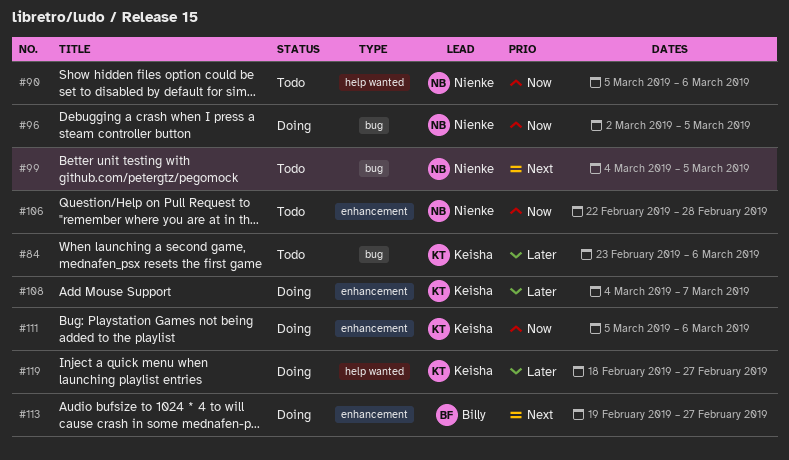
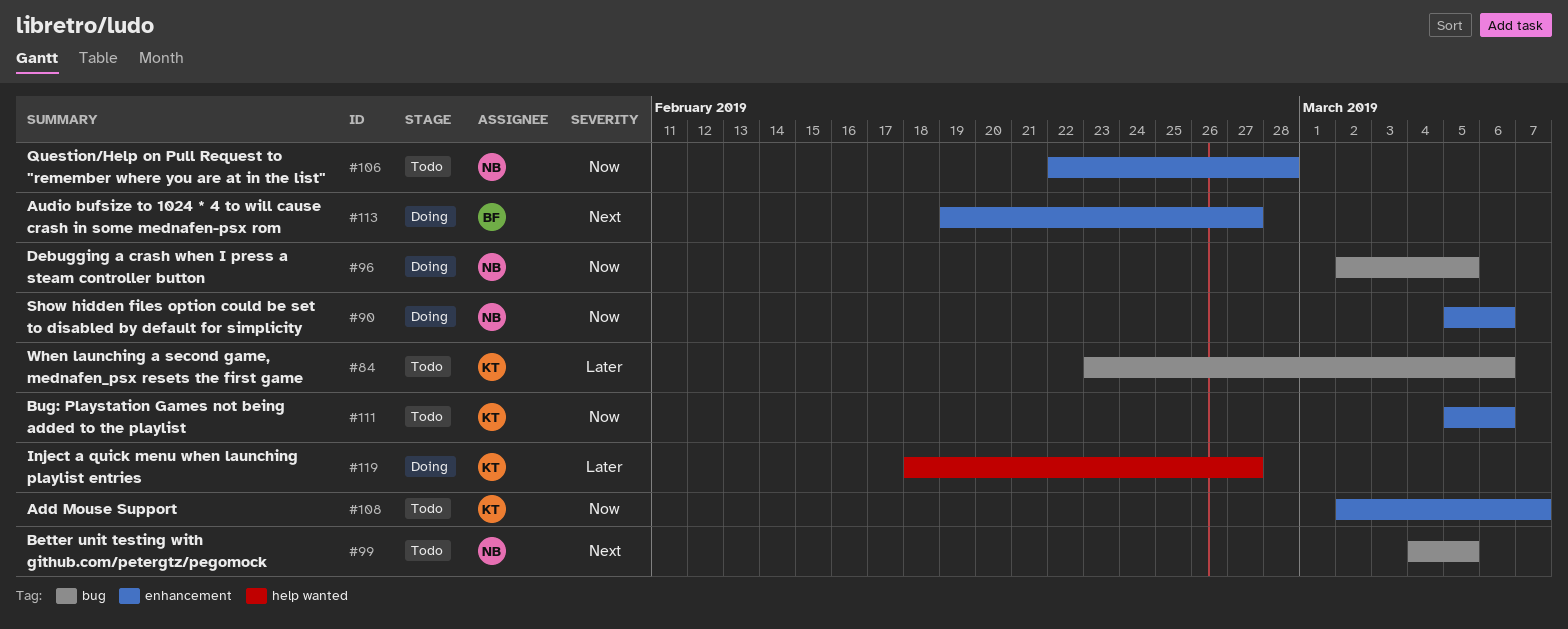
#90, status: Todo -> Doing
#90, label: help wanted -> enhancement
#108, status: Doing -> Todo
#108, priority: Later -> Now
#108, start: Mar 4 -> Mar 2
#111, status: Doing -> Todo

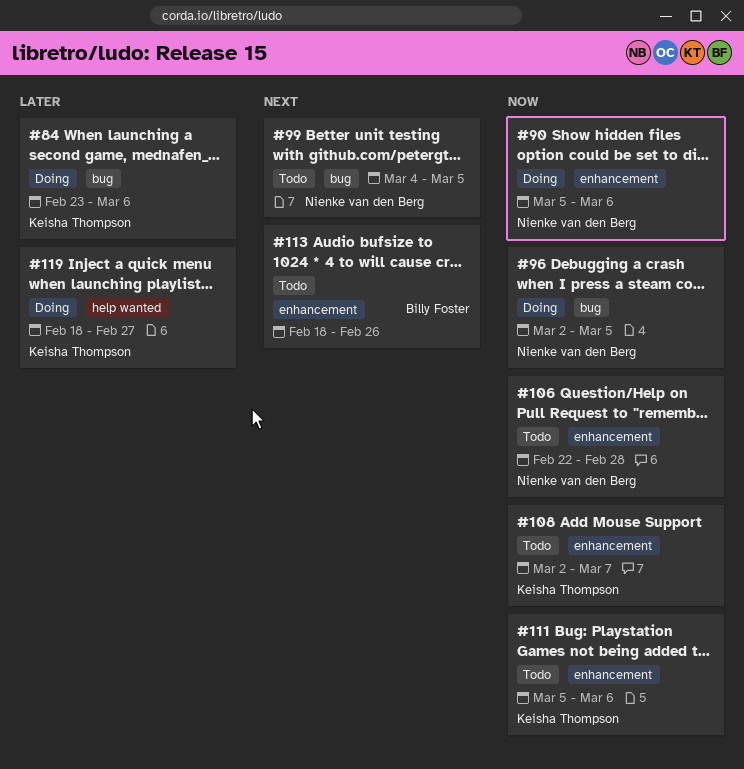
#84, status: Todo -> Doing
#113, status: Doing -> Todo
#113, start: Feb 19 -> Feb 18
#113, due: Feb 27 -> Feb 26

